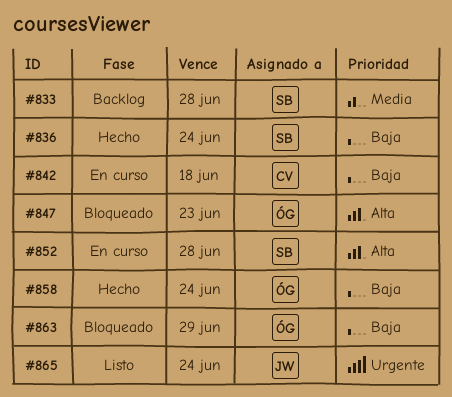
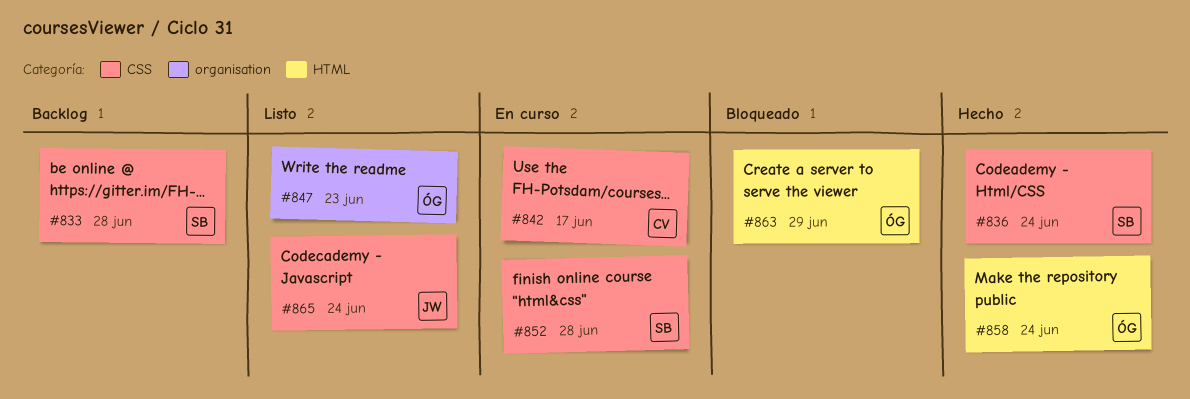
#842, due: Jun 18 -> Jun 17
#847, status: Bloqueado -> Listo

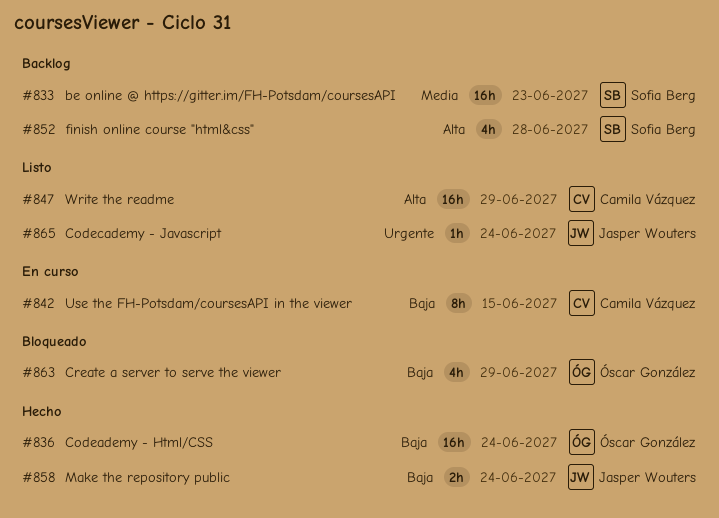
#833, due: Jun 28 -> Jun 23
#836, owner: Sofia Berg -> Óscar González
#842, due: Jun 17 -> Jun 15
#847, owner: Óscar González -> Camila Vázquez
#847, due: Jun 23 -> Jun 29
#852, status: En curso -> Backlog
#858, owner: Óscar González -> Jasper Wouters

